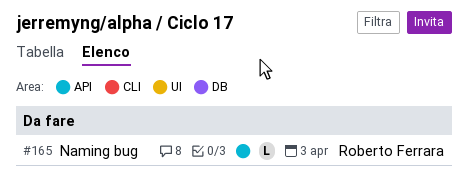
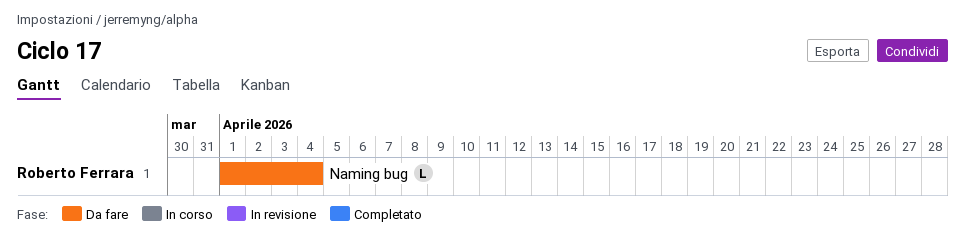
Naming bug, due: Apr 3 -> Apr 4

